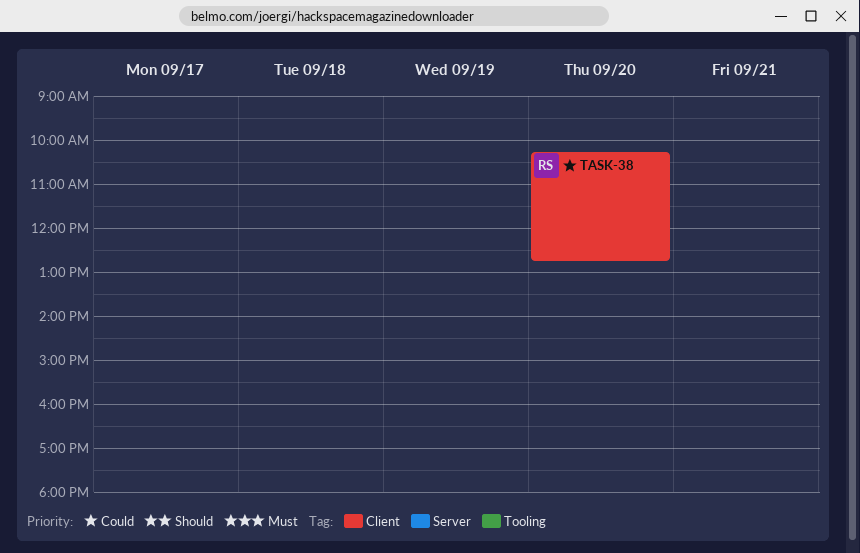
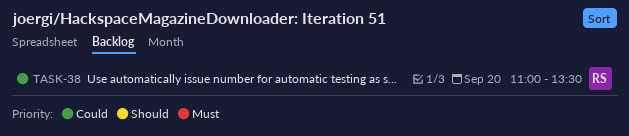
TASK-38, begins: 10:15 -> 11:00
TASK-38, ends: 12:45 -> 13:30

